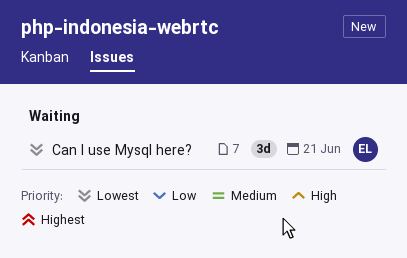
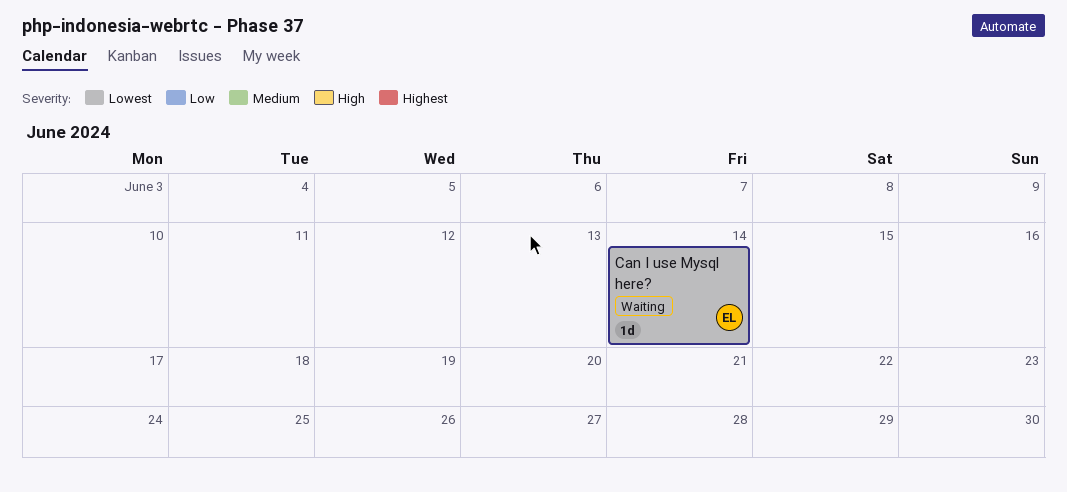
Can I use Mysql here?, estimate: 3d -> 1d
Can I use Mysql here?, due: Jun 21 -> Jun 14

